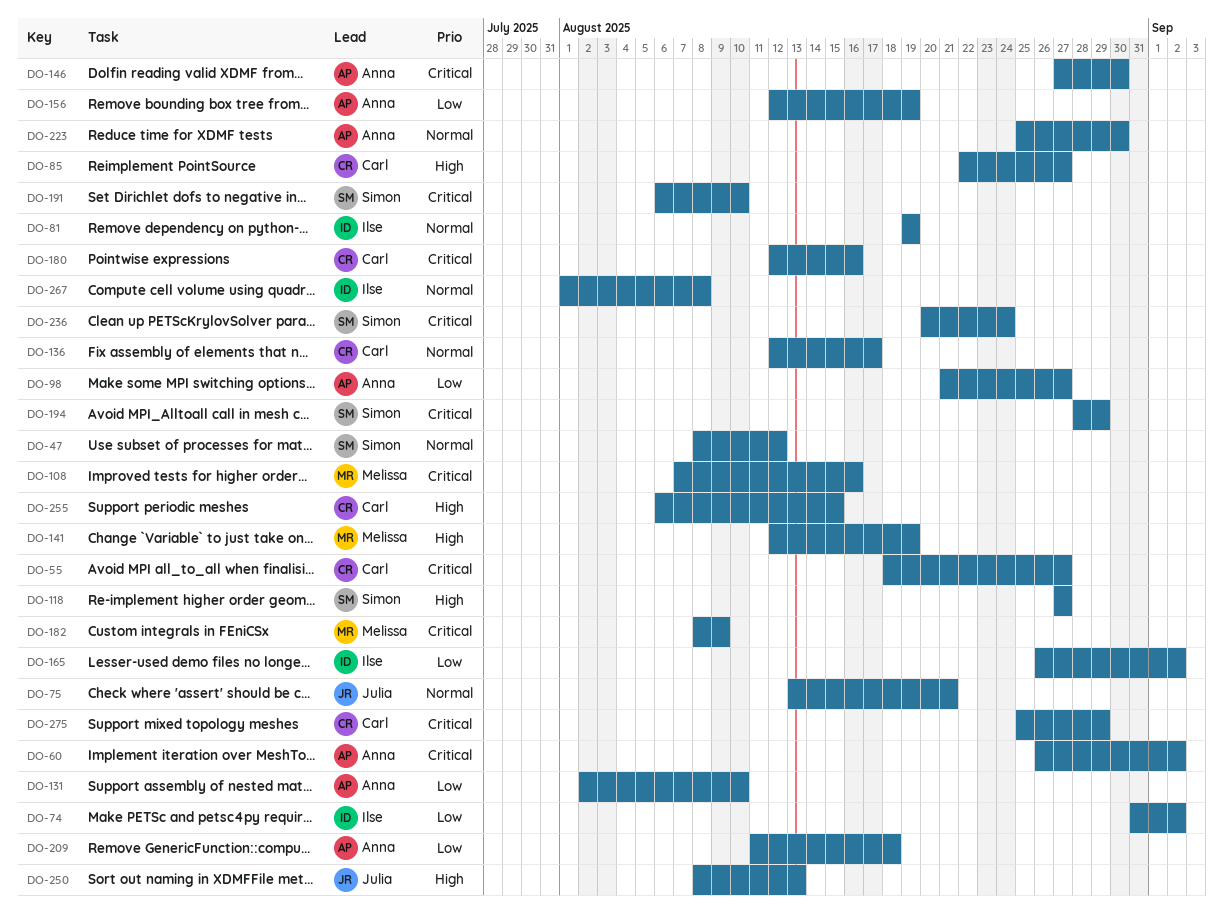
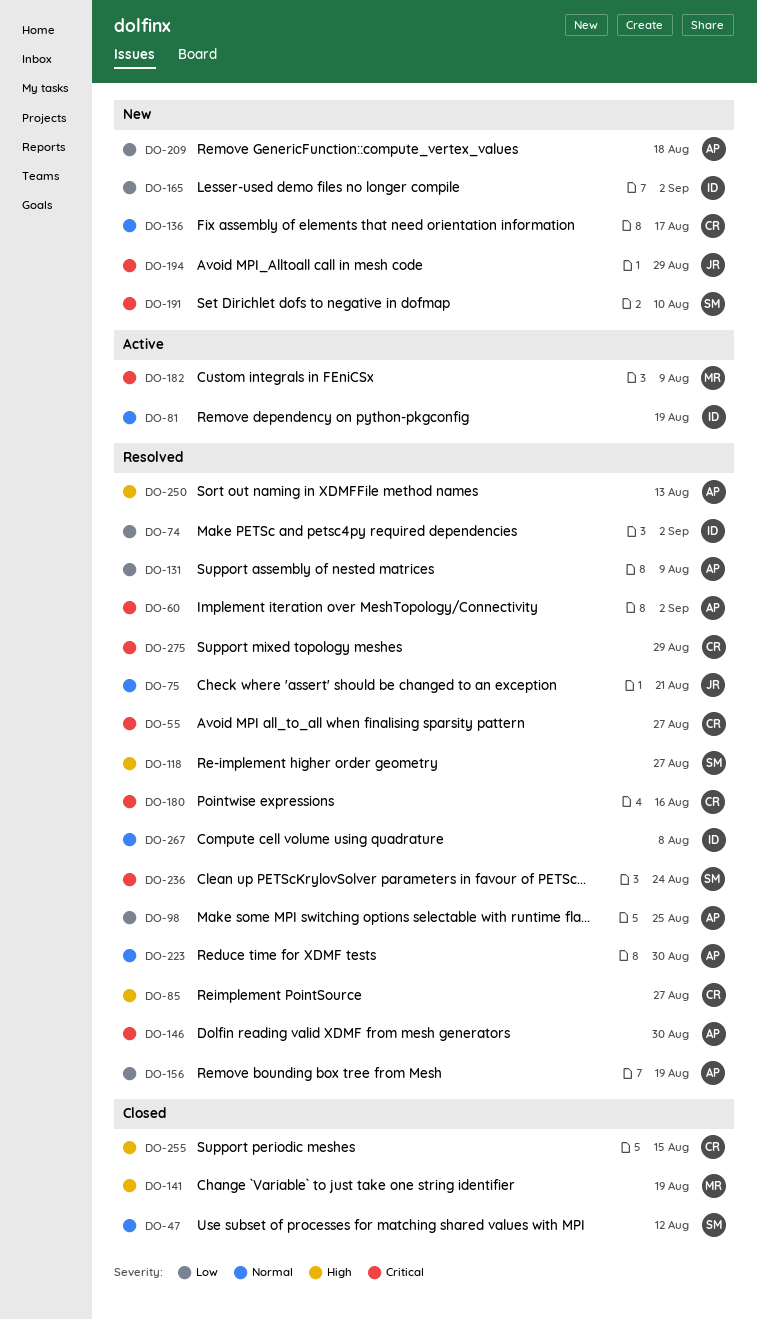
DO-98, due: Aug 27 -> Aug 25
DO-108: present -> none
DO-131, due: Aug 10 -> Aug 9
DO-194, owner: Simon -> Julia
DO-250, owner: Julia -> Anna

